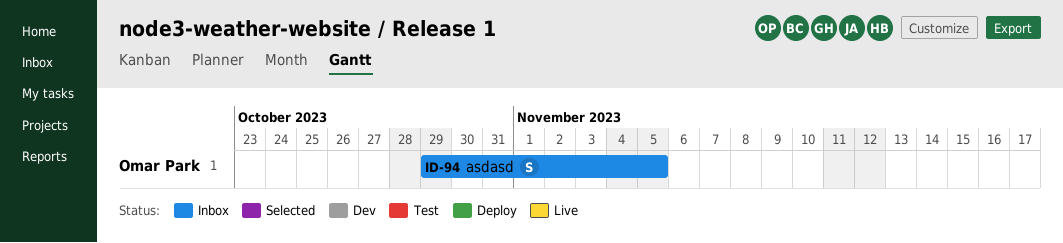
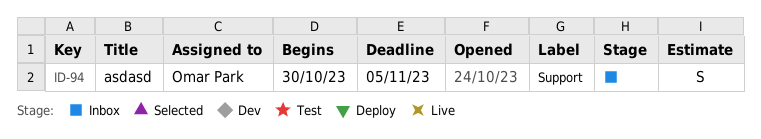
ID-94, start: Oct 29 -> Oct 30

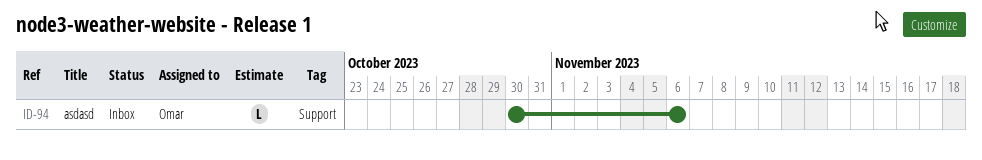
ID-94, estimate: S -> L
ID-94, due: Nov 5 -> Nov 6

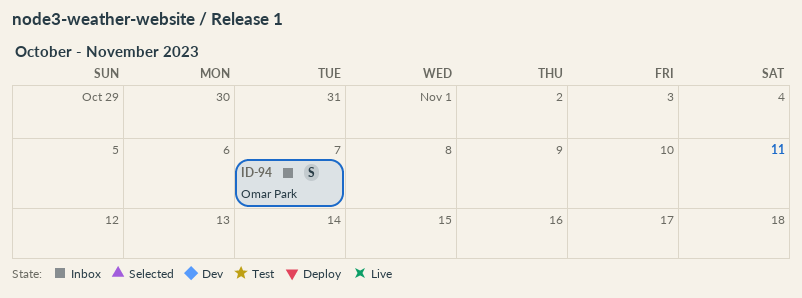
ID-94, estimate: L -> S
ID-94, due: Nov 6 -> Nov 7

